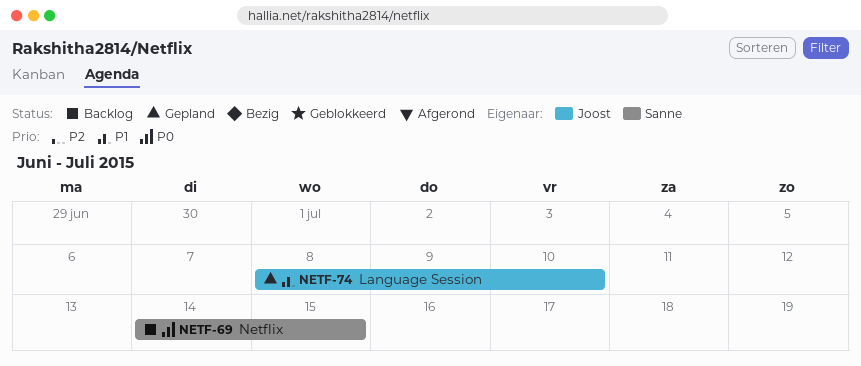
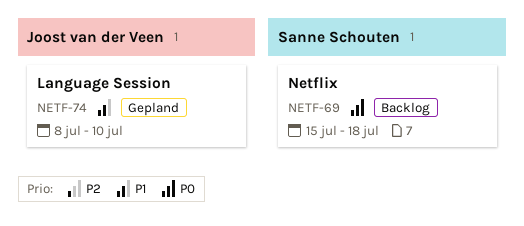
NETF-69, start: Jul 14 -> Jul 15
NETF-69, due: Jul 15 -> Jul 18

